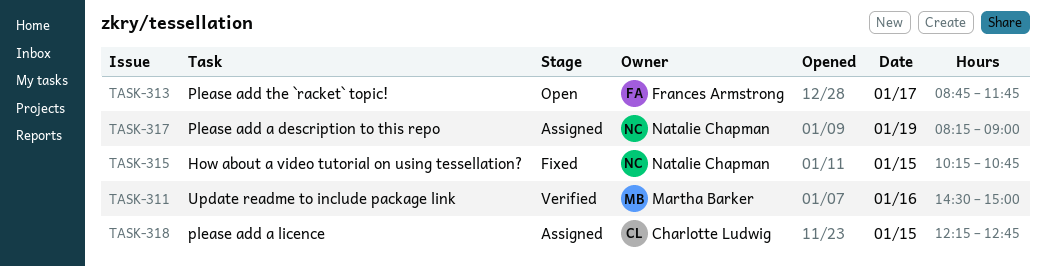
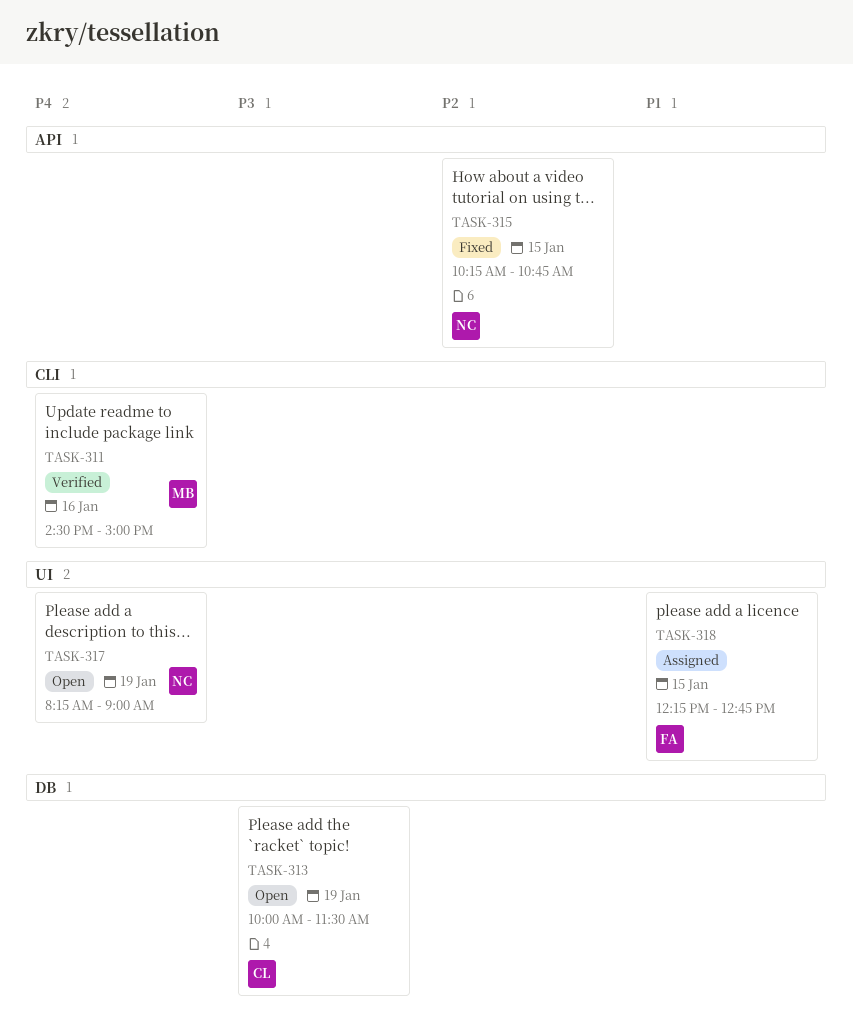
TASK-313, owner: Frances Armstrong -> Charlotte Ludwig
TASK-313, day: Jan 17 -> Jan 19
TASK-313, begins: 08:45 -> 10:00
TASK-313, ends: 11:45 -> 11:30
TASK-317, status: Assigned -> Open
TASK-318, owner: Charlotte Ludwig -> Frances Armstrong

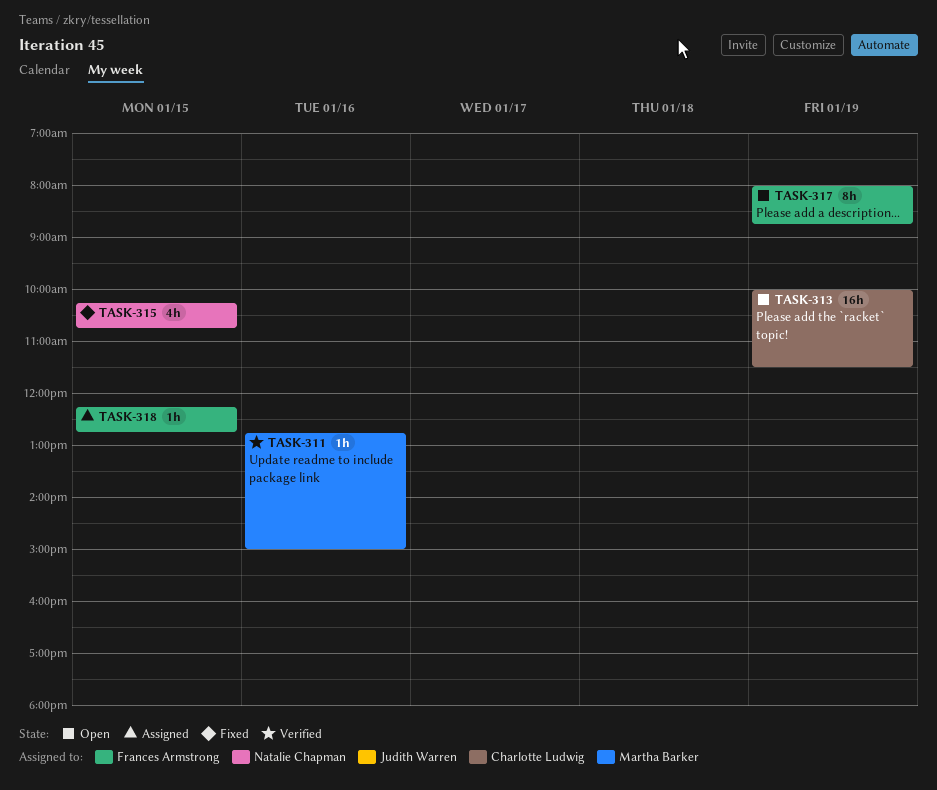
TASK-311, begins: 14:30 -> 12:45
TASK-317, owner: Natalie Chapman -> Frances Armstrong
TASK-317, begins: 08:15 -> 08:00
TASK-317, ends: 09:00 -> 08:45

